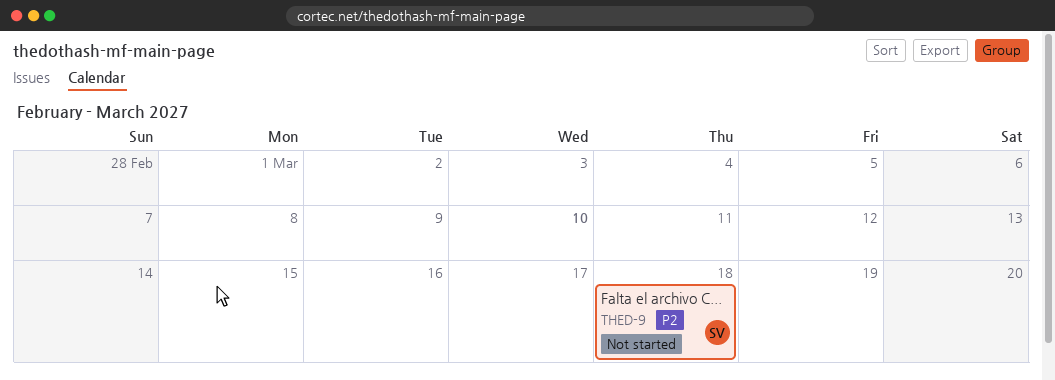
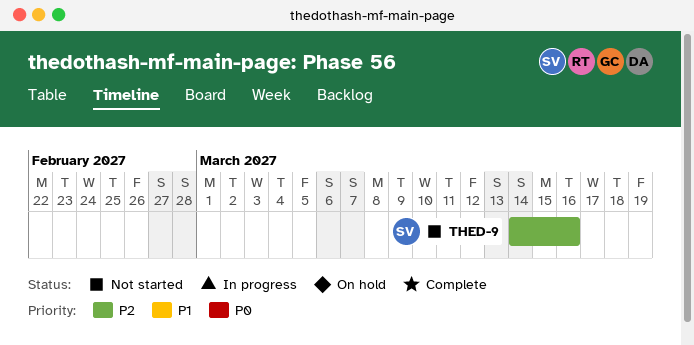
THED-9, due: Mar 18 -> Mar 16

